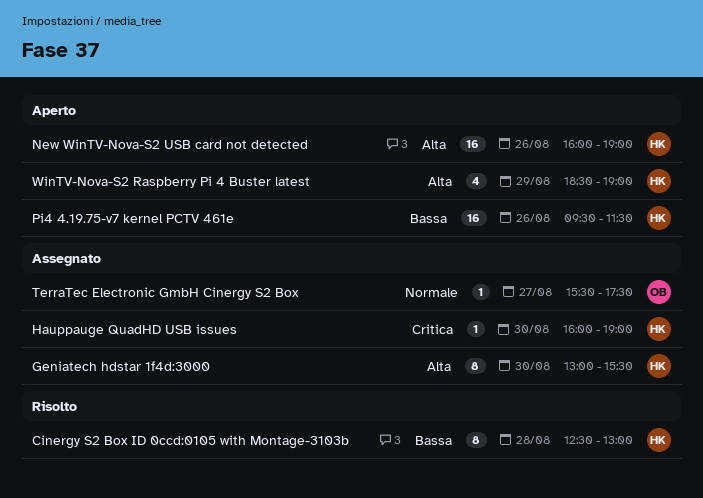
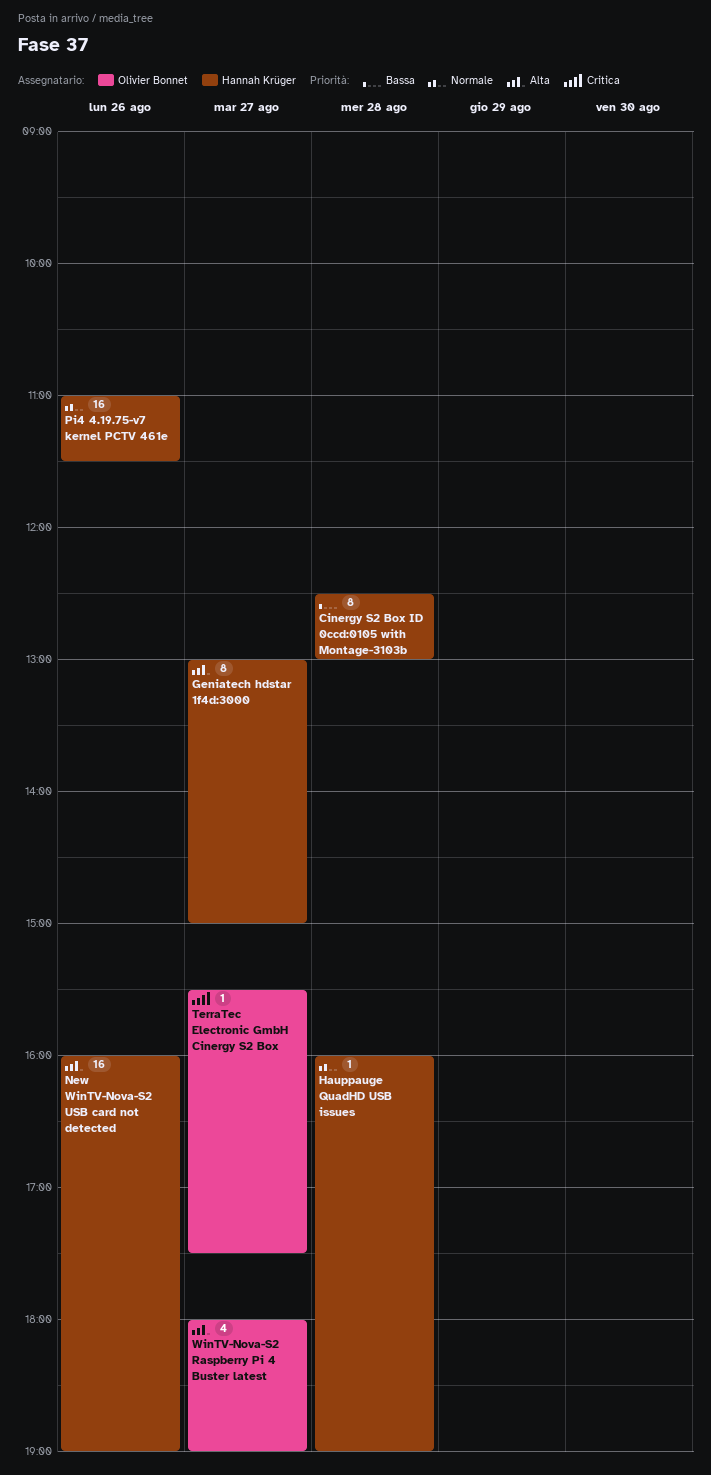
Geniatech hdstar 1f4d:3000, day: Aug 30 -> Aug 27
Geniatech hdstar 1f4d:3000, ends: 15:30 -> 15:00
Hauppauge QuadHD USB issues, priority: Critica -> Normale
Hauppauge QuadHD USB issues, day: Aug 30 -> Aug 28
Pi4 4.19.75-v7 kernel PCTV 461e, priority: Bassa -> Normale
Pi4 4.19.75-v7 kernel PCTV 461e, begins: 09:30 -> 11:00
TerraTec Electronic GmbH Cinergy S2 Box, priority: Normale -> Critica
WinTV-Nova-S2 Raspberry Pi 4 Buster latest, owner: Hannah Krüger -> Olivier Bonnet
WinTV-Nova-S2 Raspberry Pi 4 Buster latest, day: Aug 29 -> Aug 27
WinTV-Nova-S2 Raspberry Pi 4 Buster latest, begins: 18:30 -> 18:00

